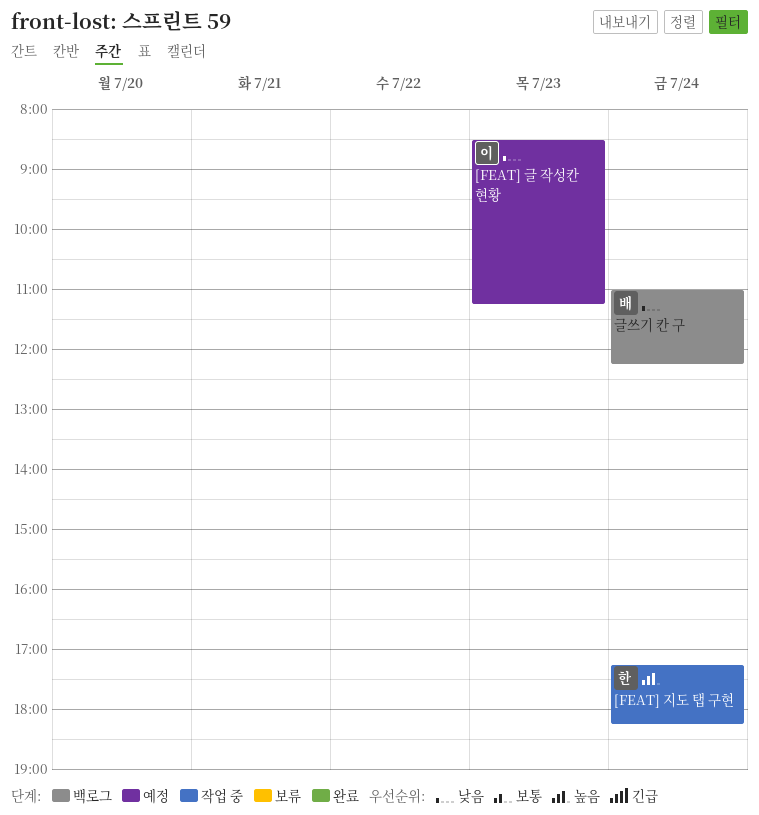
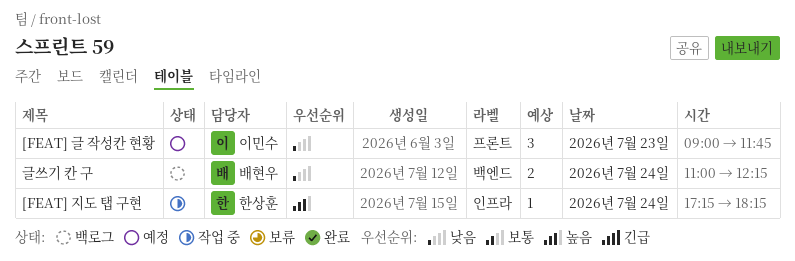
[FEAT] 글 작성칸 현황, begins: 08:30 -> 09:00
[FEAT] 글 작성칸 현황, ends: 11:15 -> 11:45

